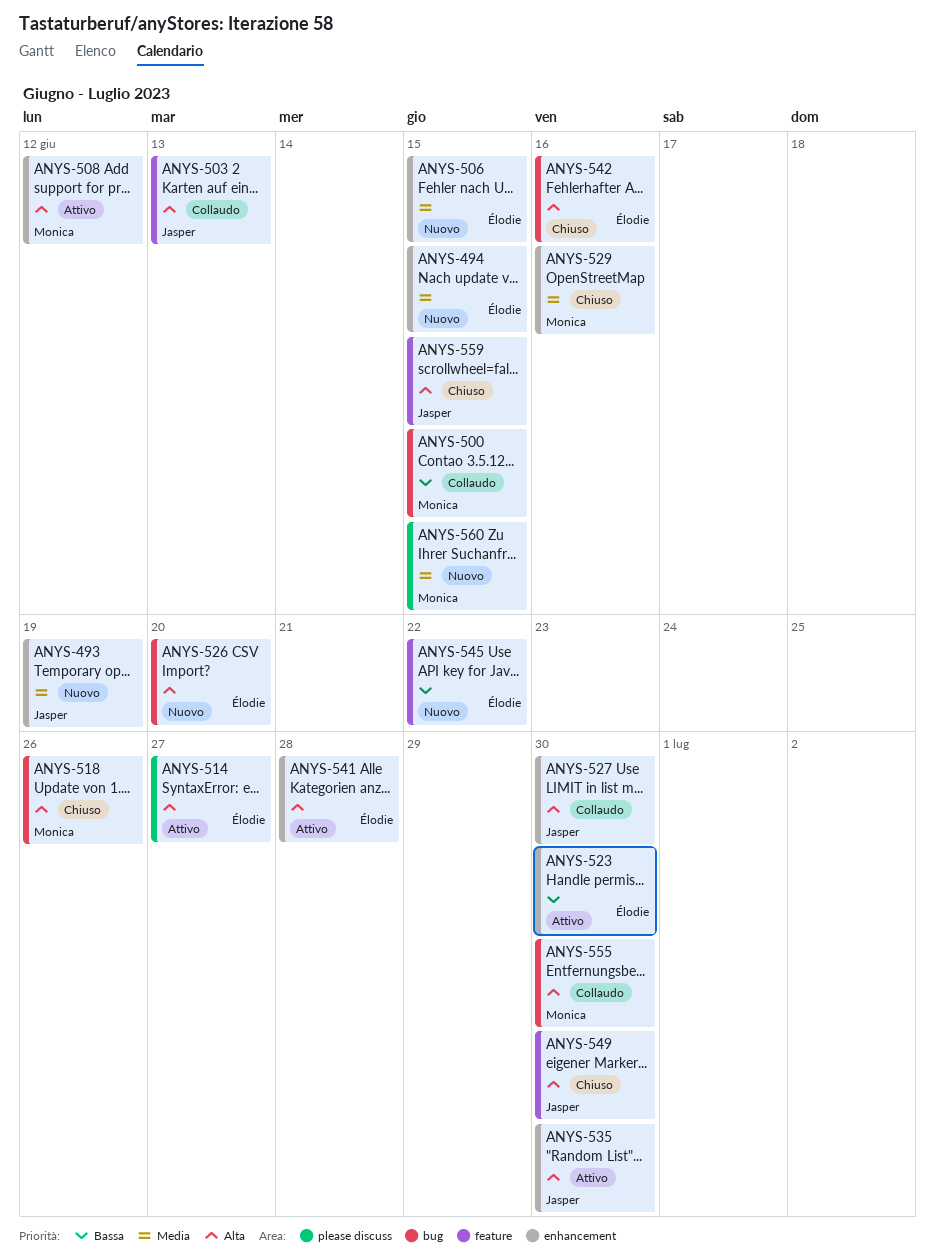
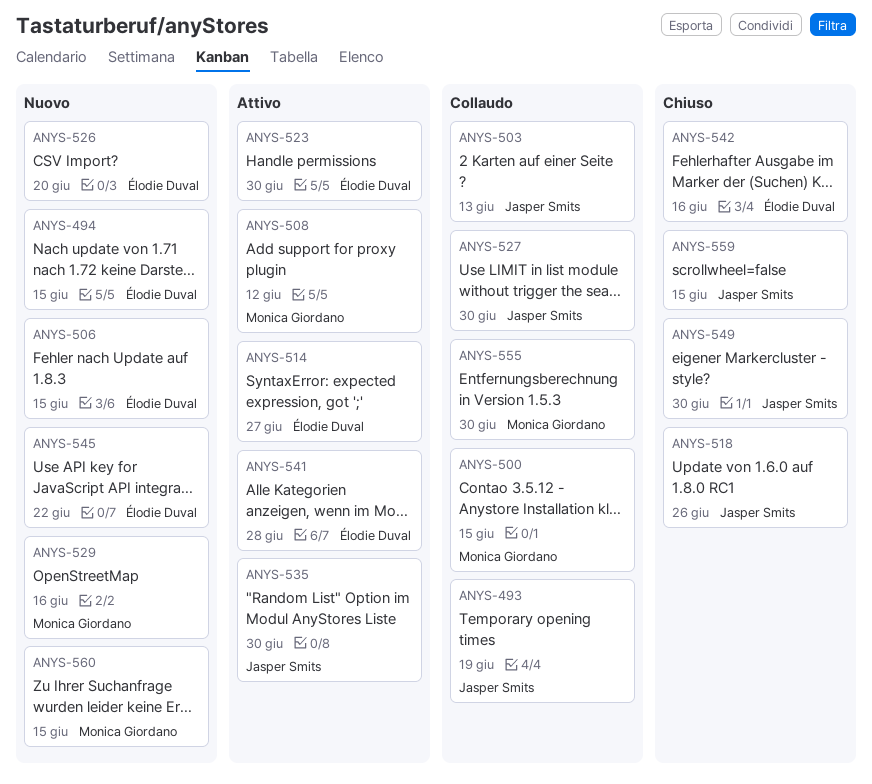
ANYS-493, status: Nuovo -> Collaudo
ANYS-518, owner: Monica Giordano -> Jasper Smits
ANYS-529, status: Chiuso -> Nuovo

